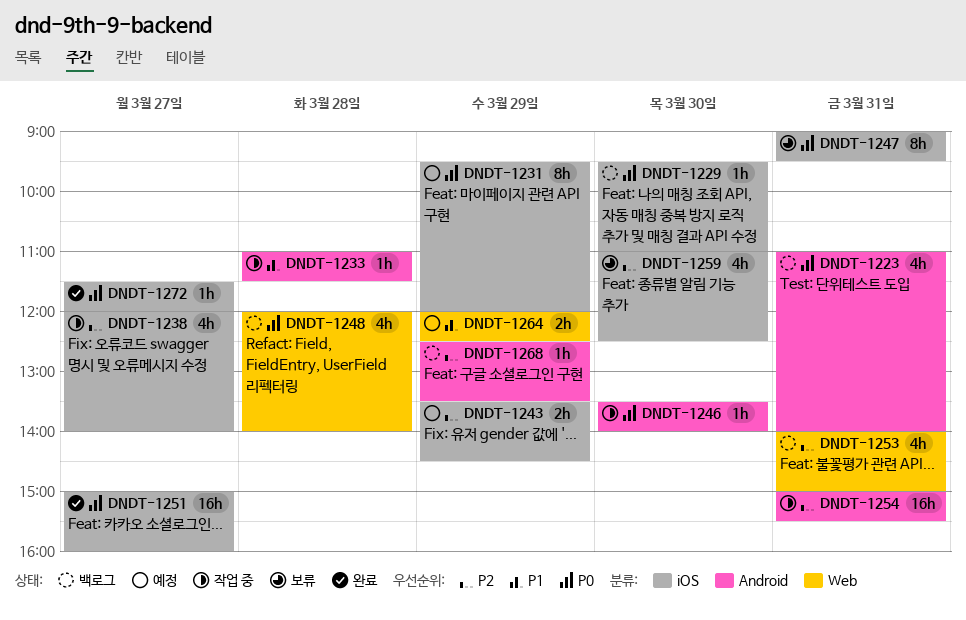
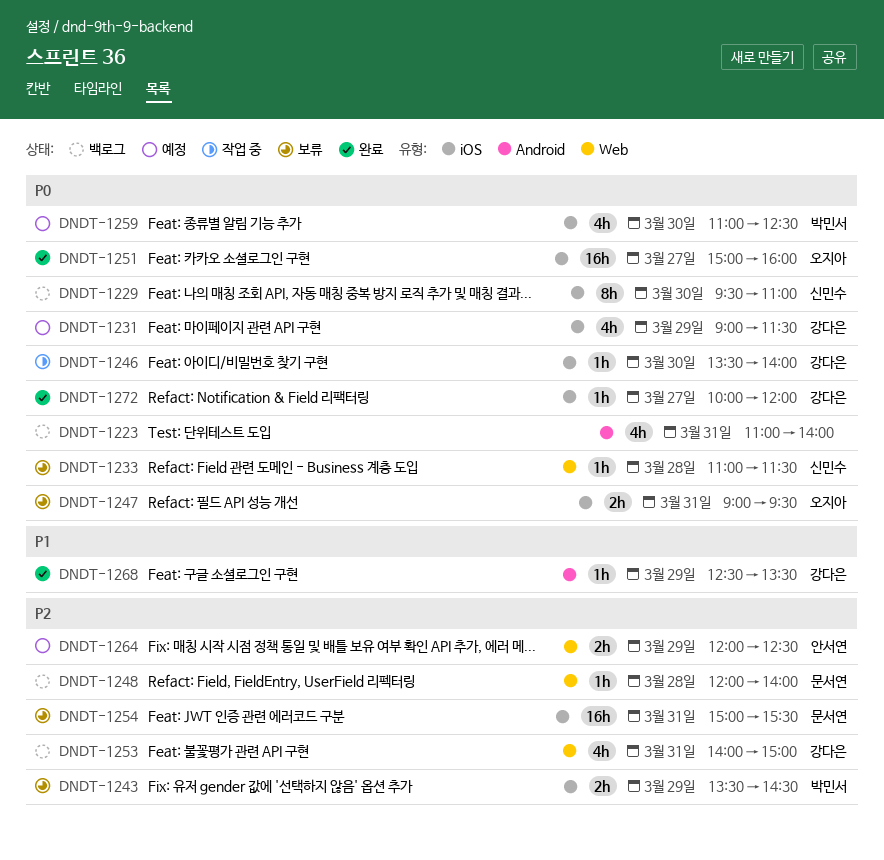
DNDT-1229, estimate: 1h -> 8h
DNDT-1231, estimate: 8h -> 4h
DNDT-1231, begins: 09:30 -> 09:00
DNDT-1231, ends: 12:00 -> 11:30
DNDT-1233, status: 작업 중 -> 보류
DNDT-1233, priority: P1 -> P0
DNDT-1233, label: Android -> Web
DNDT-1238: present -> none
DNDT-1243, status: 예정 -> 보류
DNDT-1246, label: Android -> iOS
DNDT-1247, estimate: 8h -> 2h
DNDT-1248, priority: P0 -> P2
DNDT-1248, estimate: 4h -> 1h
DNDT-1254, status: 작업 중 -> 보류
DNDT-1254, label: Android -> iOS
DNDT-1259, status: 보류 -> 예정
DNDT-1259, priority: P2 -> P0
DNDT-1264, priority: P1 -> P2
DNDT-1268, status: 백로그 -> 완료
DNDT-1268, priority: P2 -> P1
DNDT-1272, begins: 11:30 -> 10:00

